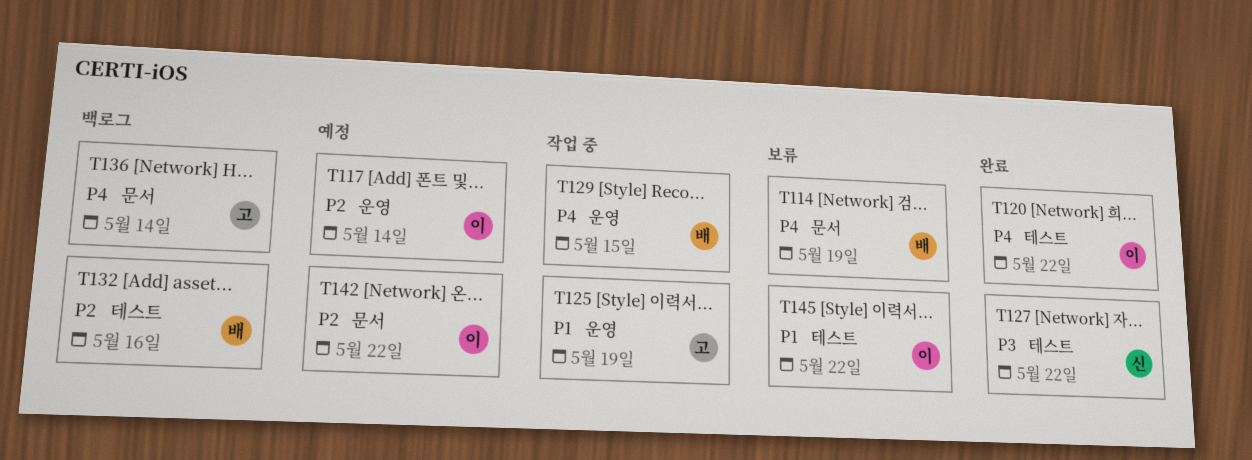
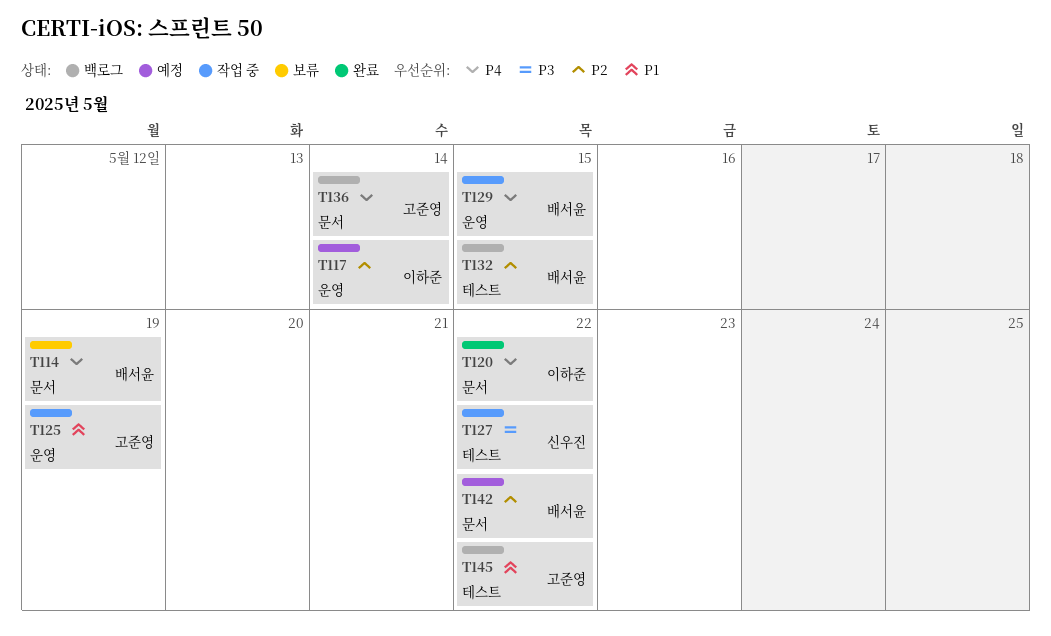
T120, label: 테스트 -> 문서
T127, status: 완료 -> 작업 중
T132, due: May 16 -> May 15
T142, owner: 이하준 -> 배서윤
T145, status: 보류 -> 백로그
T145, owner: 이하준 -> 고준영

